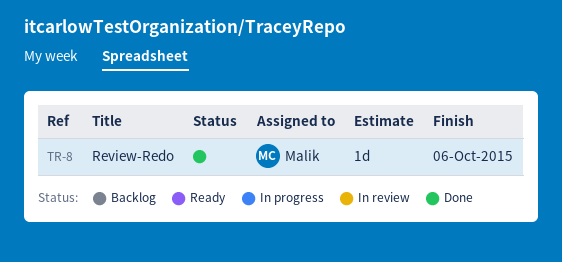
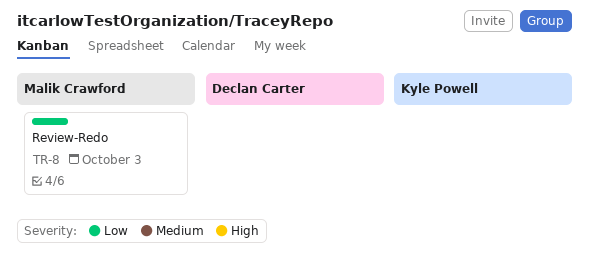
TR-8, due: Oct 6 -> Oct 3

